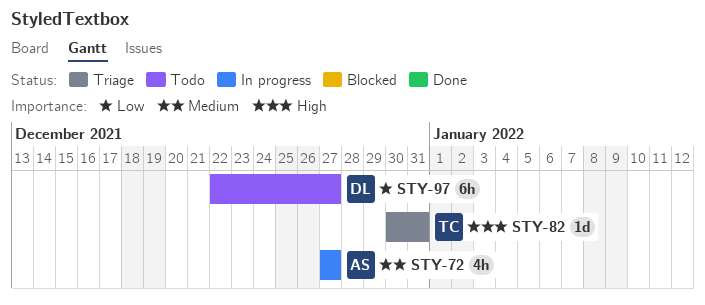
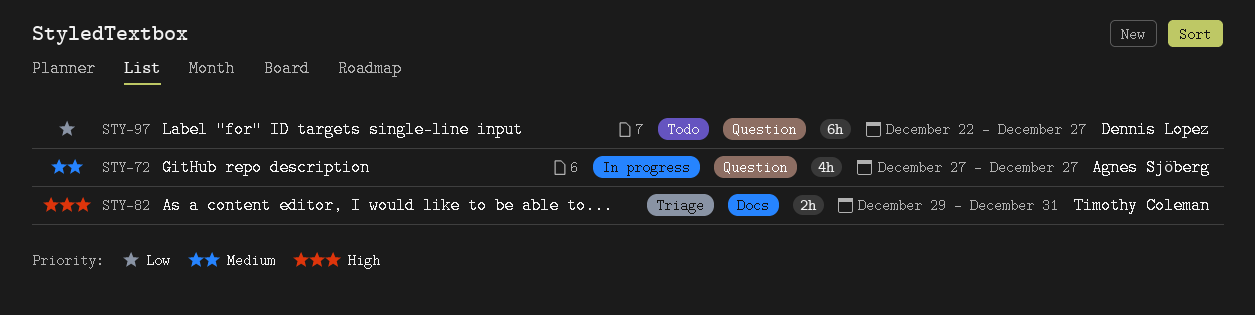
STY-82, estimate: 1d -> 2h
STY-82, start: Dec 30 -> Dec 29

